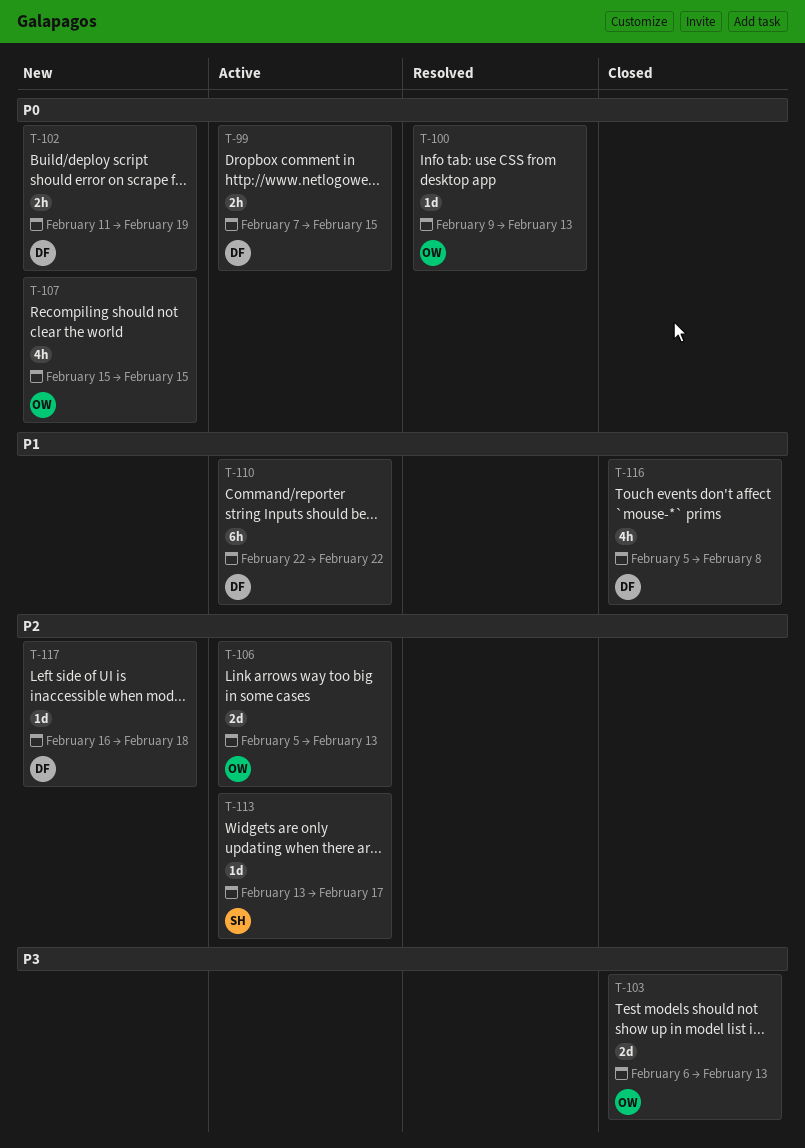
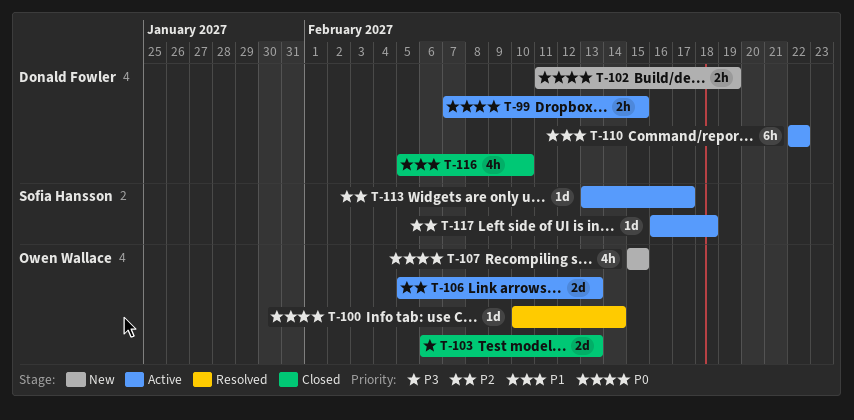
T-100, start: Feb 9 -> Feb 10
T-100, due: Feb 13 -> Feb 14
T-116, due: Feb 8 -> Feb 10
T-117, status: New -> Active
T-117, owner: Donald Fowler -> Sofia Hansson

